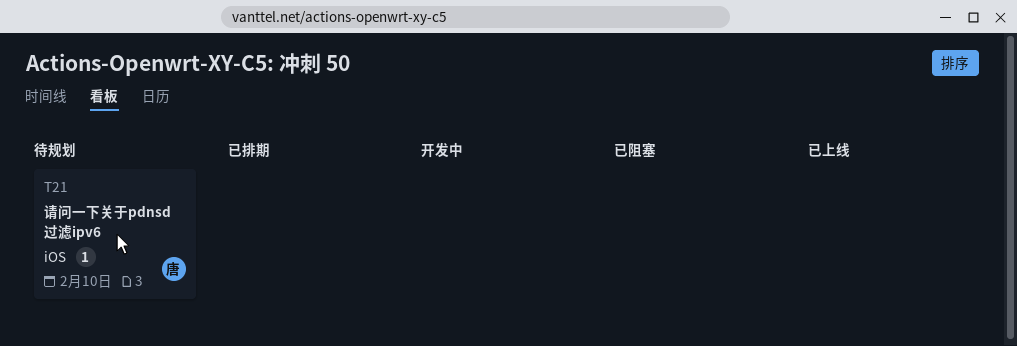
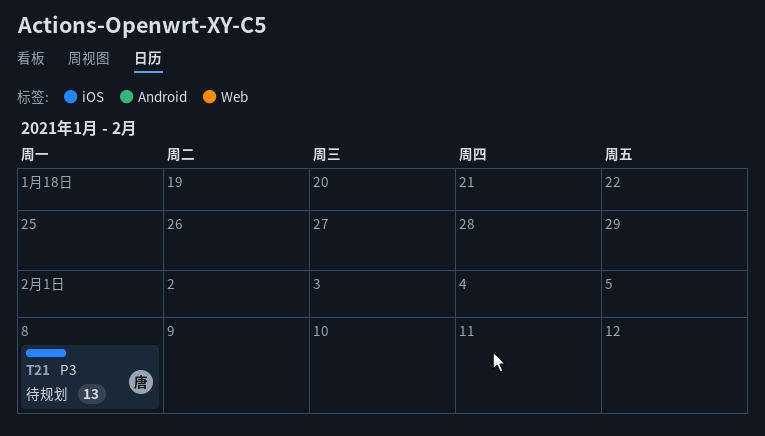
T21, estimate: 1 -> 13
T21, due: Feb 10 -> Feb 8

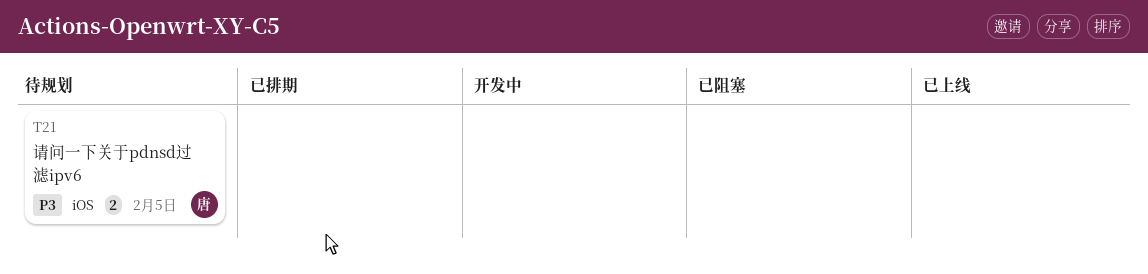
T21, estimate: 13 -> 2
T21, due: Feb 8 -> Feb 5

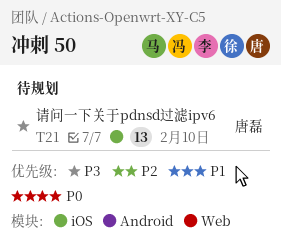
T21, estimate: 2 -> 13
T21, due: Feb 5 -> Feb 10

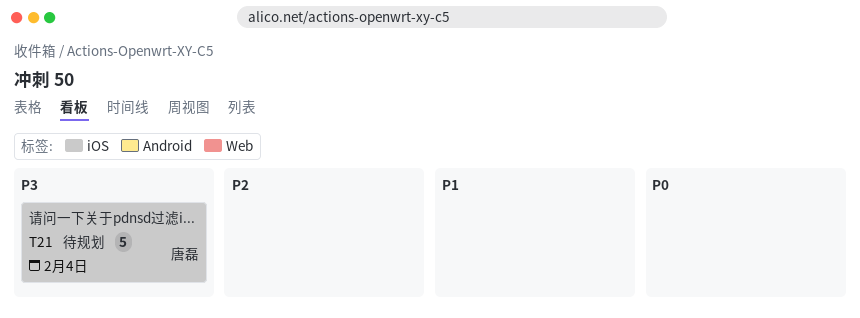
T21, estimate: 13 -> 5
T21, due: Feb 10 -> Feb 4

